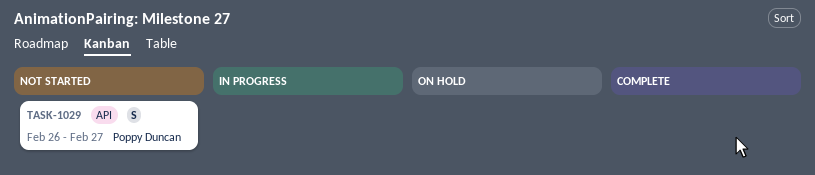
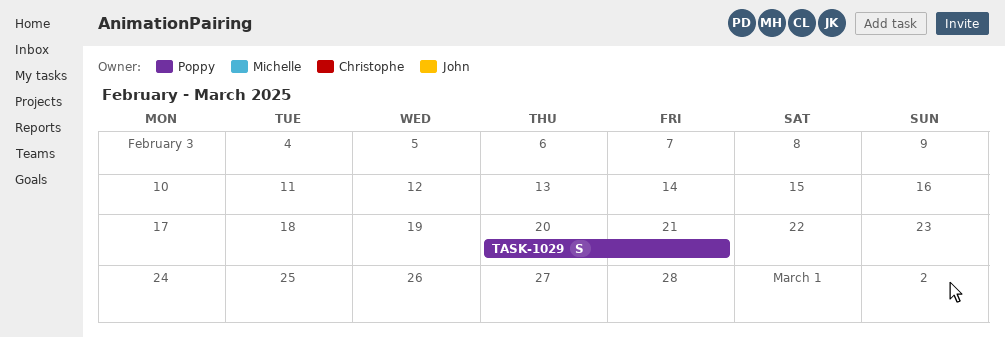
TASK-1029, start: Feb 26 -> Feb 20
TASK-1029, due: Feb 27 -> Feb 21

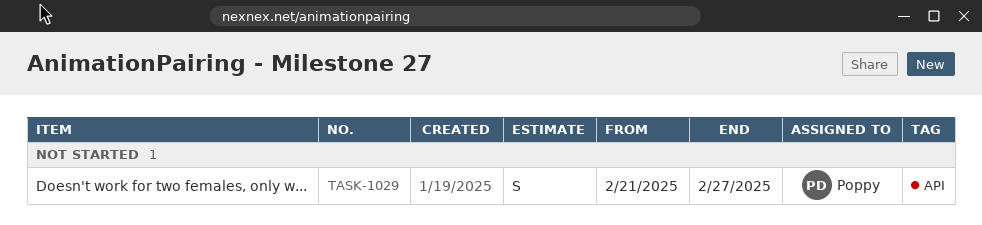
TASK-1029, start: Feb 20 -> Feb 21
TASK-1029, due: Feb 21 -> Feb 27

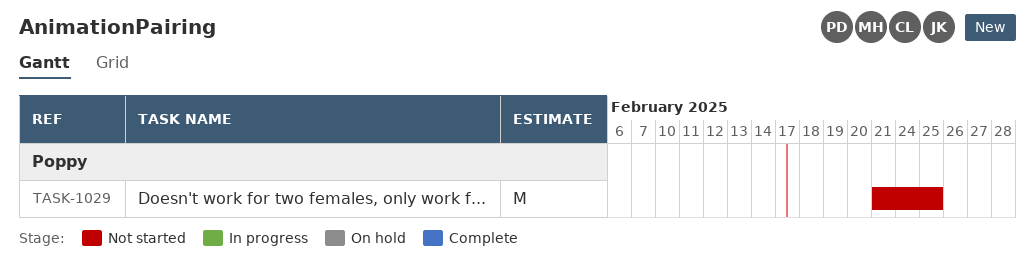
TASK-1029, estimate: S -> M
TASK-1029, due: Feb 27 -> Feb 25

